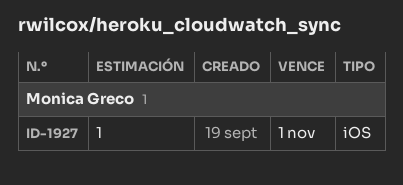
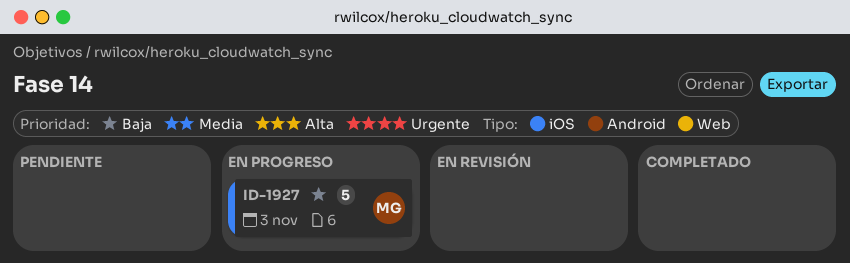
ID-1927, estimate: 1 -> 5
ID-1927, due: Nov 1 -> Nov 3

